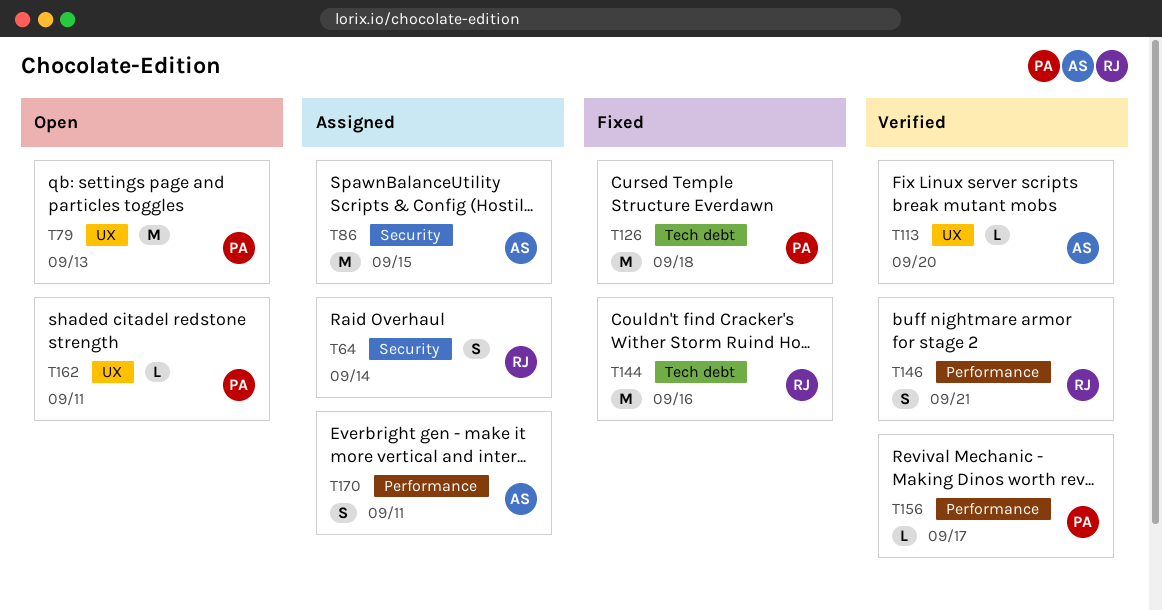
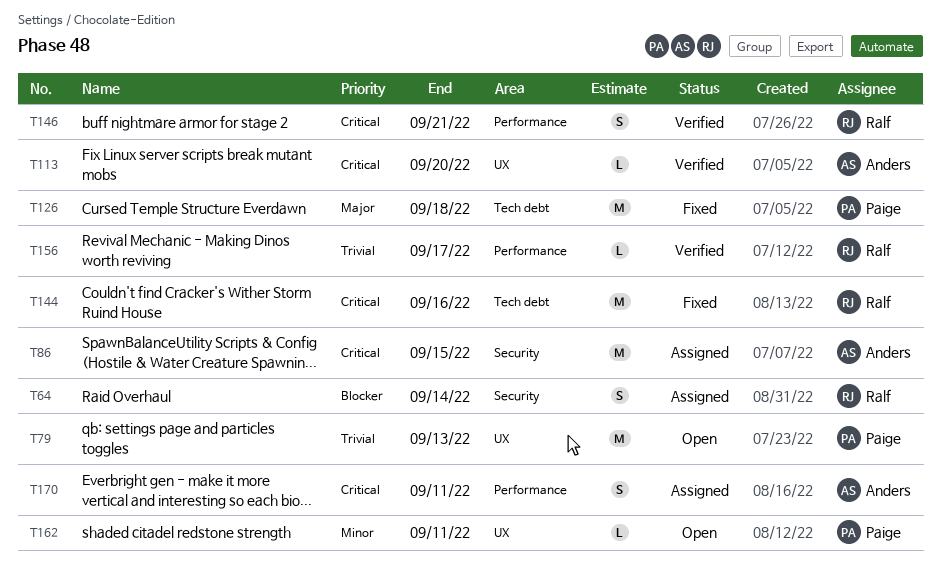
T156, owner: Paige -> Ralf

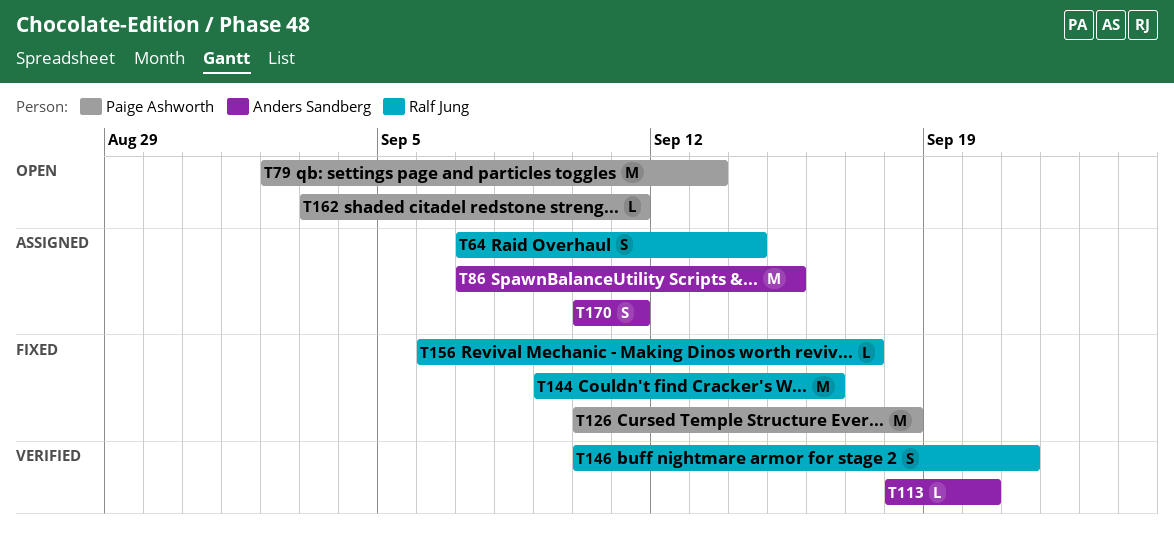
T156, status: Verified -> Fixed

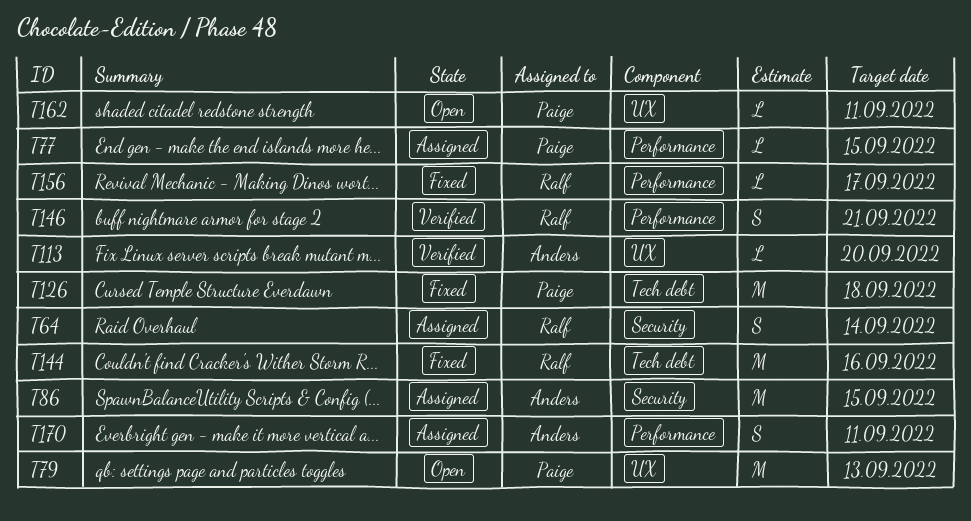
T77: none -> present

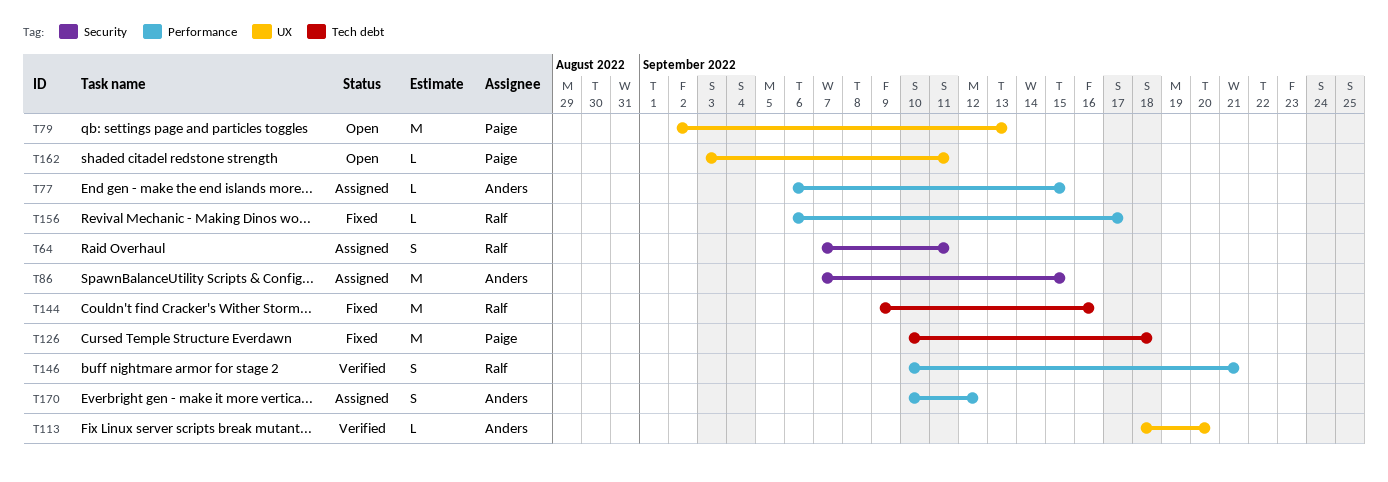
T64, due: Sep 14 -> Sep 11
T77, owner: Paige -> Anders
T170, due: Sep 11 -> Sep 12

